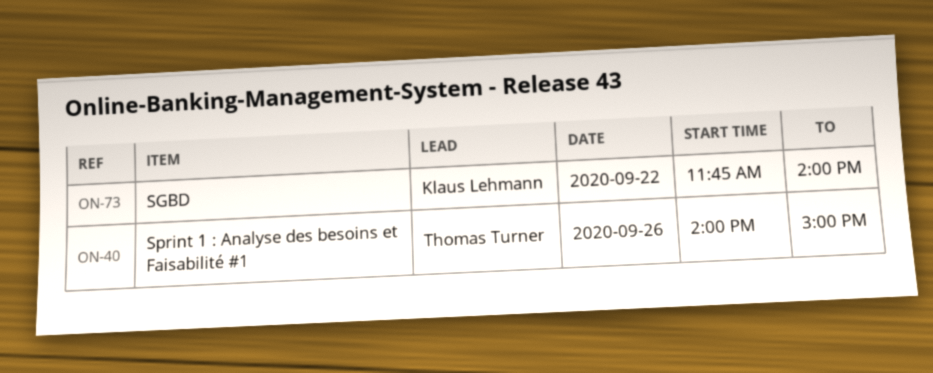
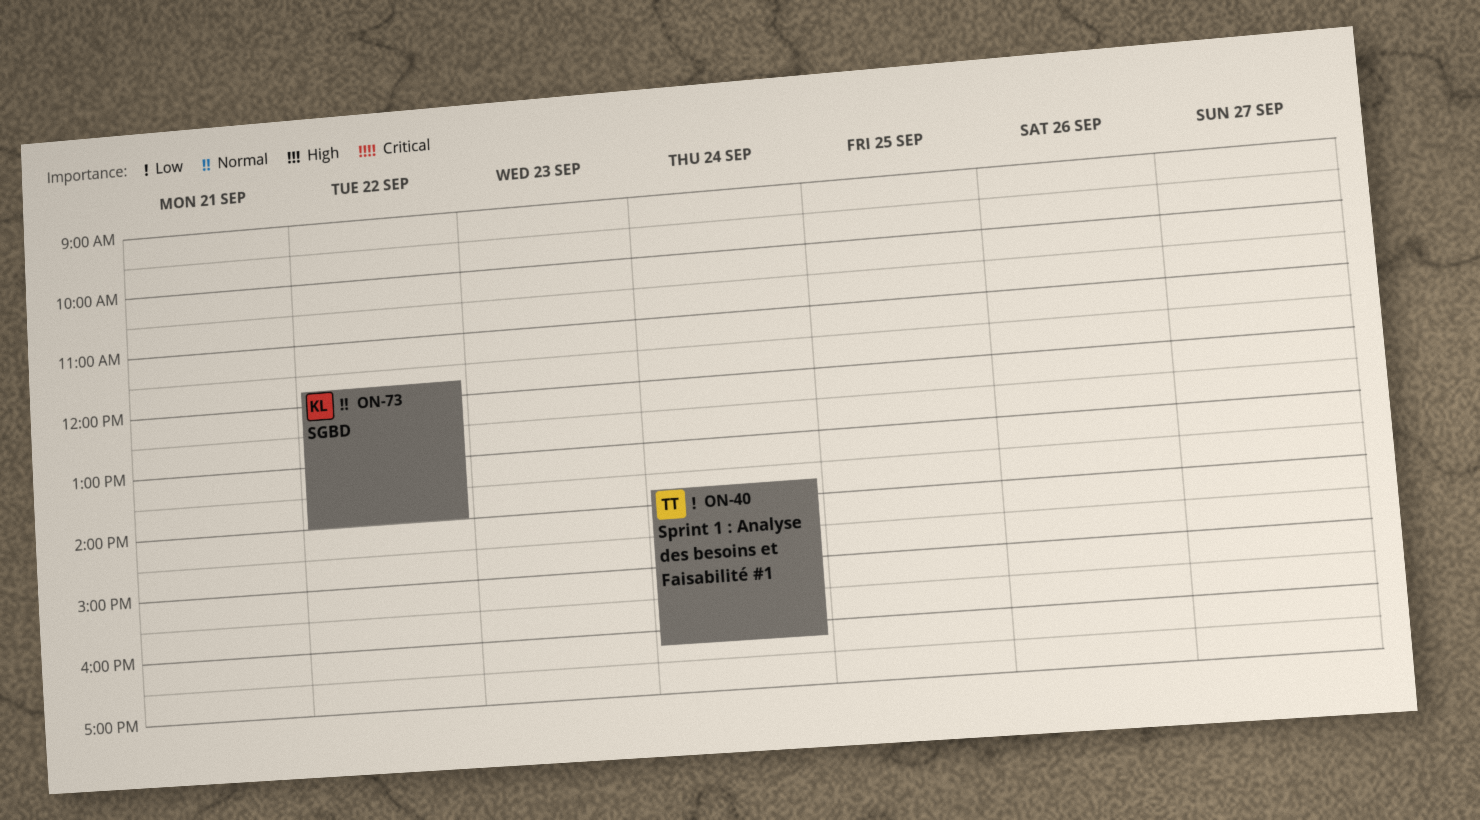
ON-40, day: Sep 26 -> Sep 24
ON-40, begins: 14:00 -> 13:45
ON-40, ends: 15:00 -> 16:15

